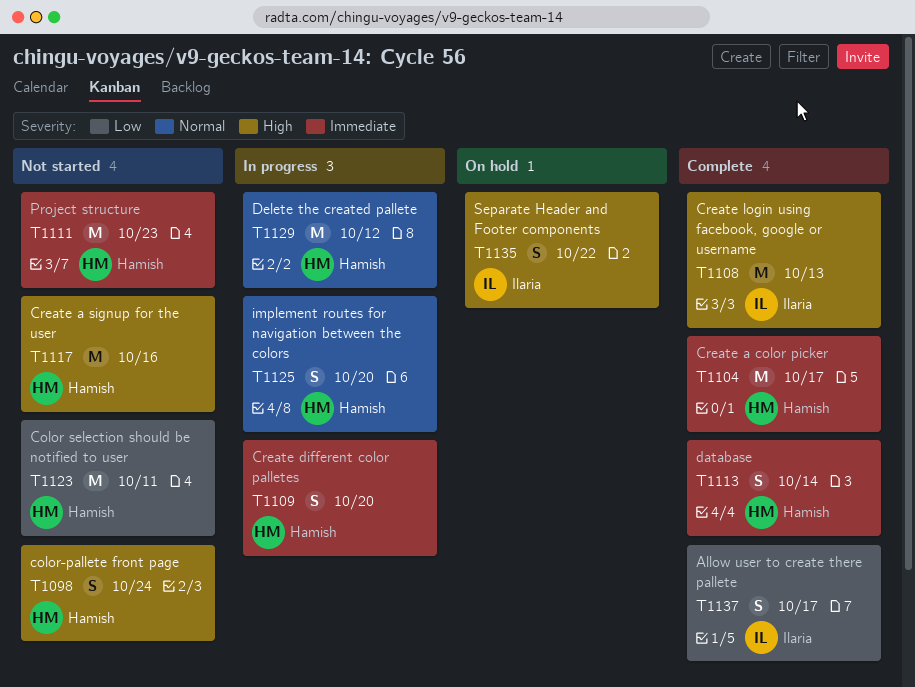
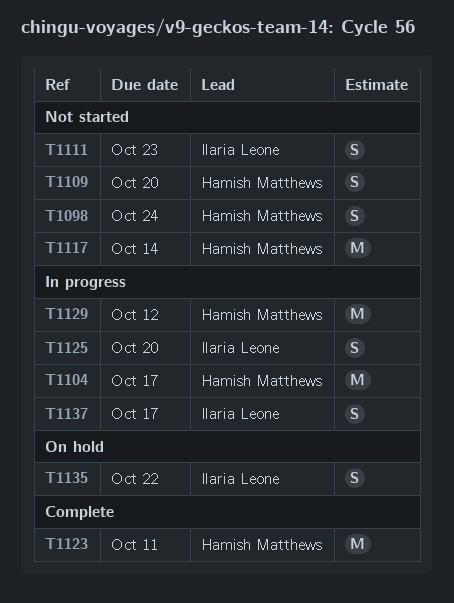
T1104, status: Complete -> In progress
T1108: present -> none
T1109, status: In progress -> Not started
T1111, owner: Hamish Matthews -> Ilaria Leone
T1111, estimate: M -> S
T1113: present -> none
T1117, due: Oct 16 -> Oct 14
T1123, status: Not started -> Complete
T1125, owner: Hamish Matthews -> Ilaria Leone
T1137, status: Complete -> In progress

